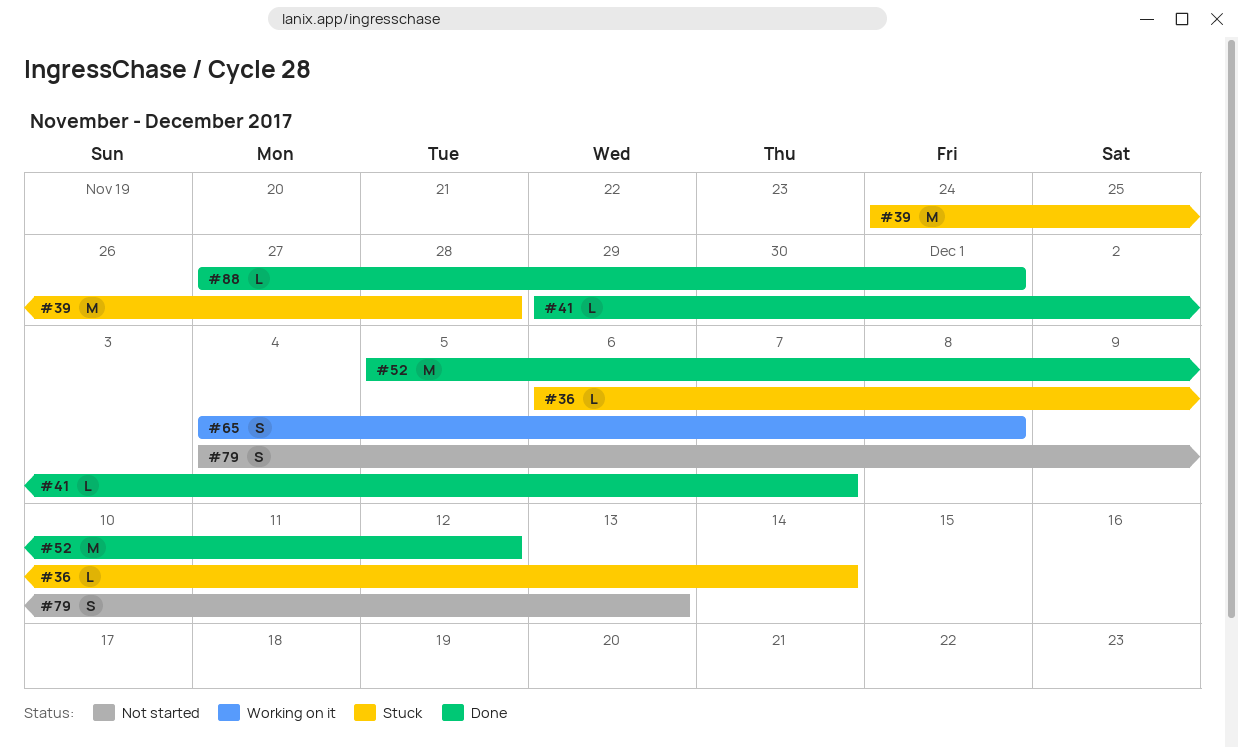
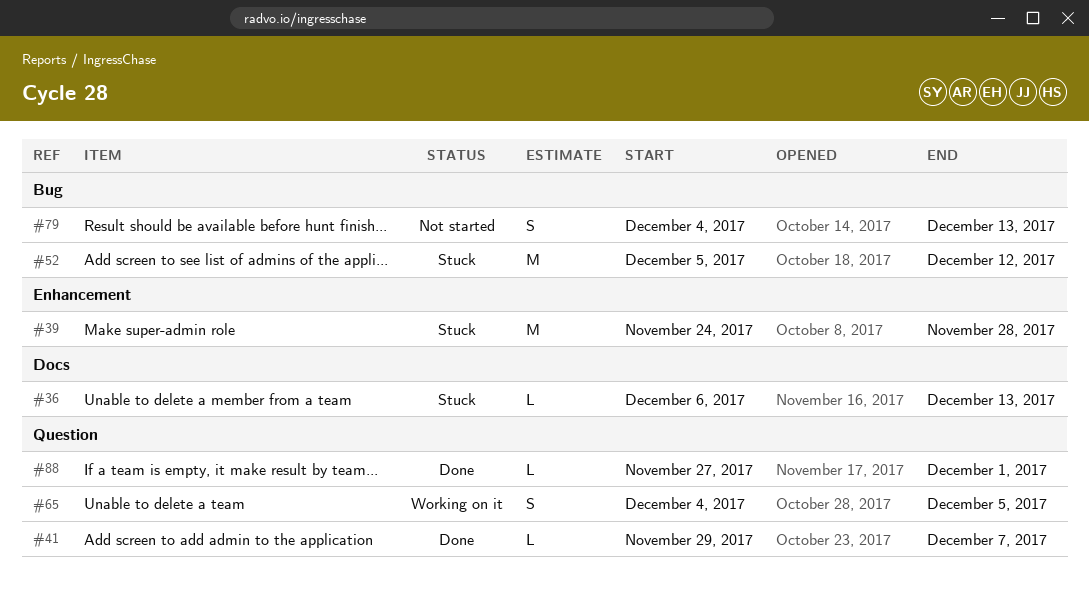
#36, due: Dec 14 -> Dec 13
#52, status: Done -> Stuck
#65, due: Dec 8 -> Dec 5

